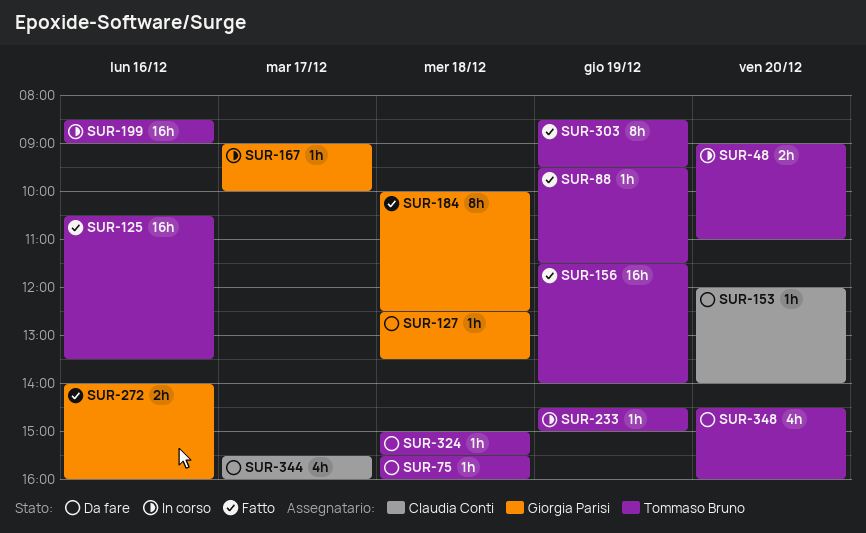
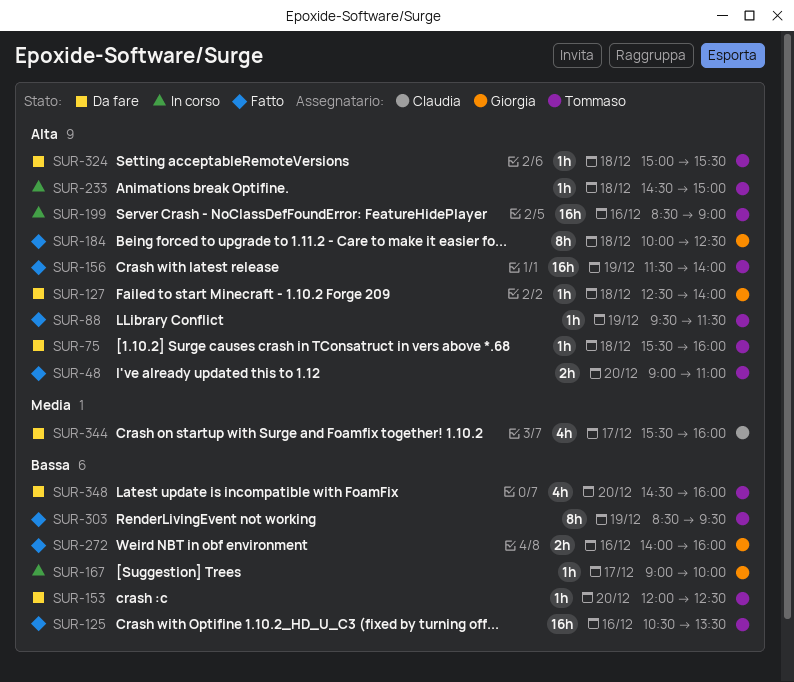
SUR-48, status: In corso -> Fatto
SUR-127, ends: 13:30 -> 14:00
SUR-153, owner: Claudia Conti -> Tommaso Bruno
SUR-153, ends: 14:00 -> 12:30
SUR-233, day: Dec 19 -> Dec 18

